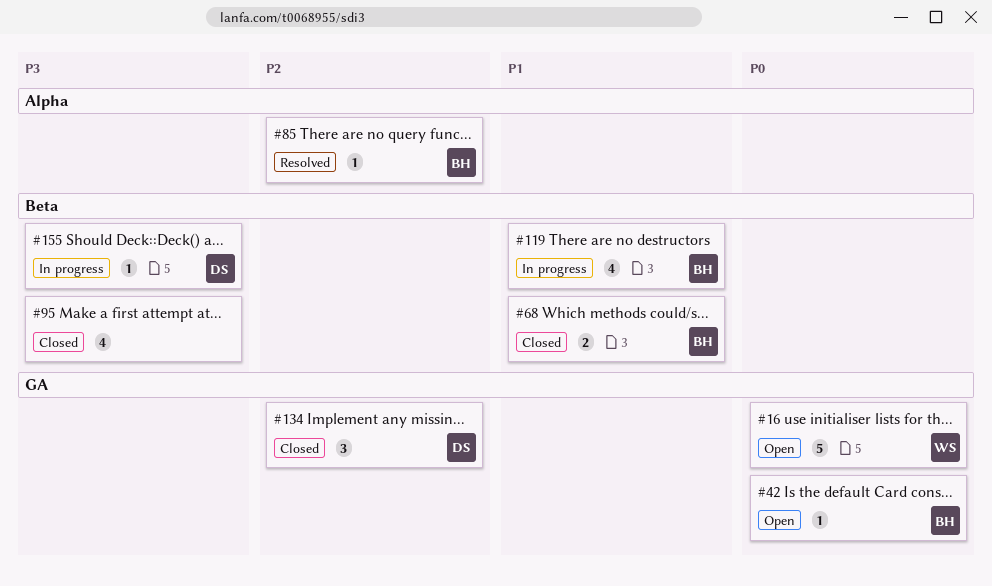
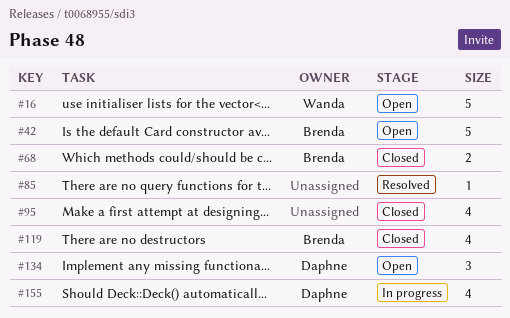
#42, estimate: 1 -> 5
#85, owner: Brenda -> none
#119, status: In progress -> Closed
#134, status: Closed -> Open
#155, estimate: 1 -> 4

